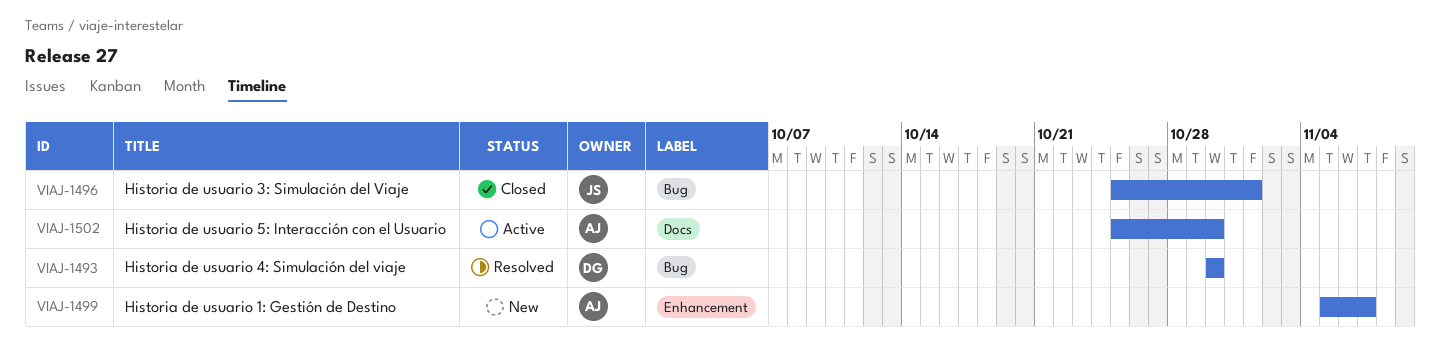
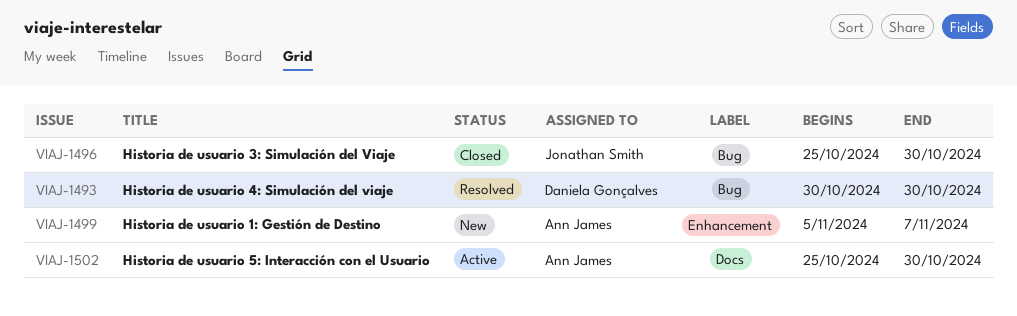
VIAJ-1496, due: Nov 1 -> Oct 30

